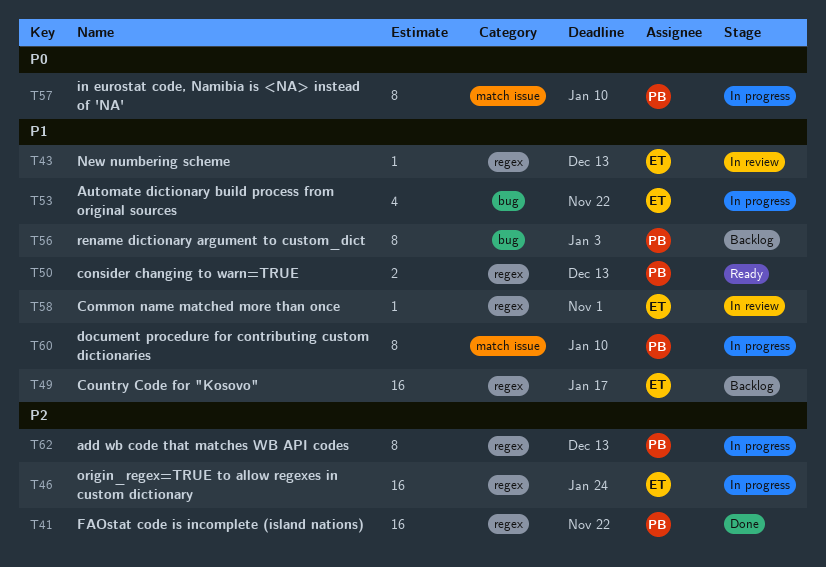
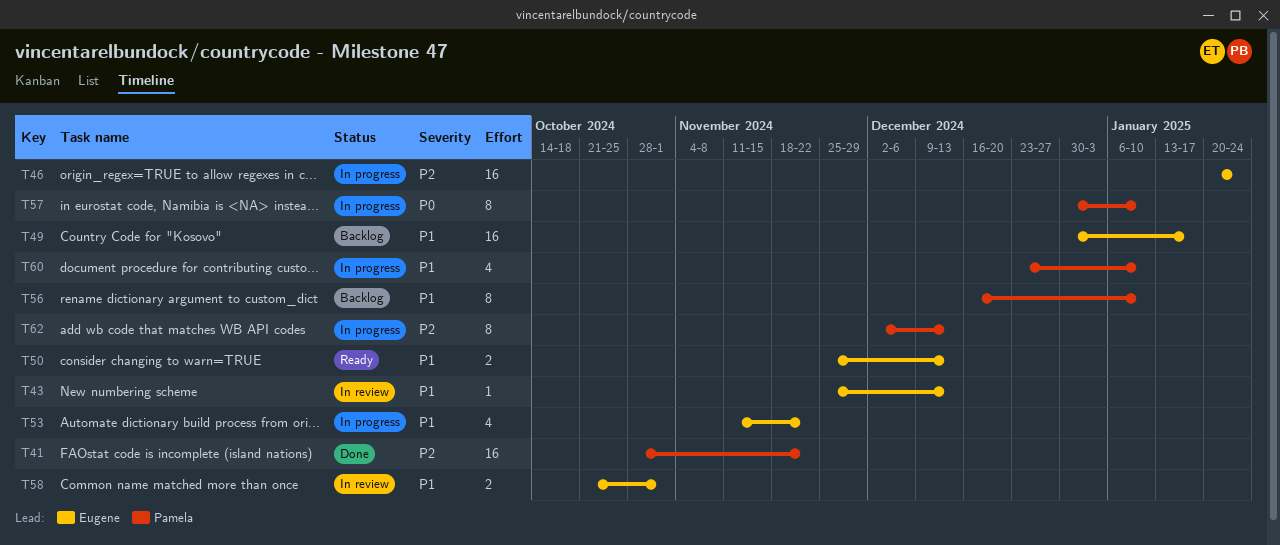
T50, owner: Pamela -> Eugene
T56, due: Jan 3 -> Jan 10
T58, estimate: 1 -> 2
T60, estimate: 8 -> 4

